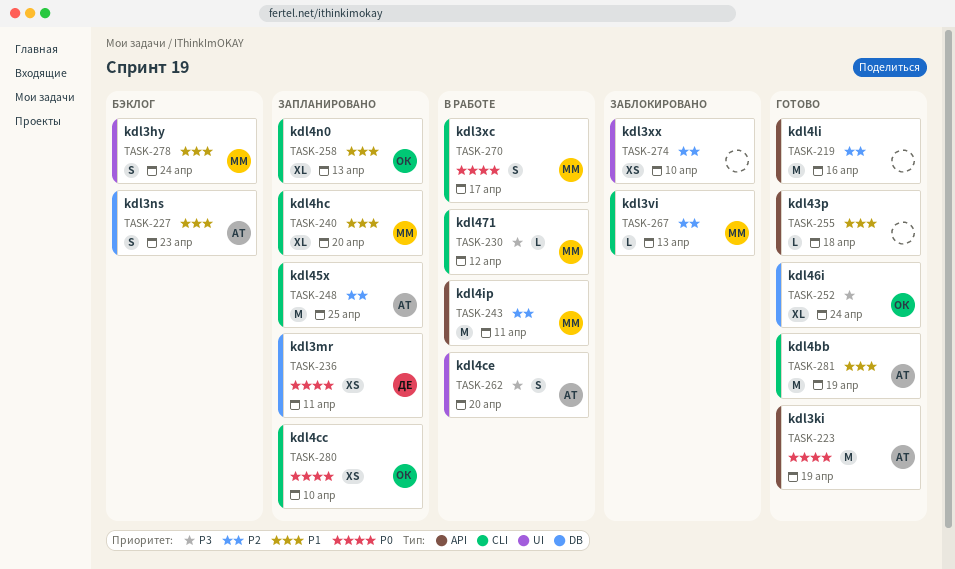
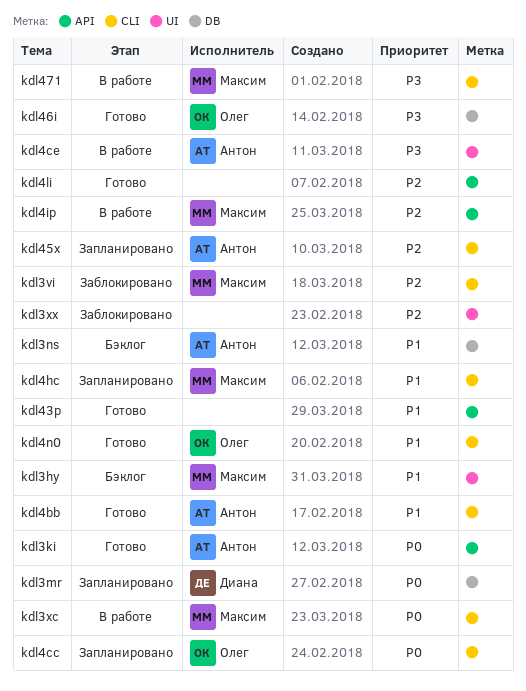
kdl4n0, status: Запланировано -> Готово

